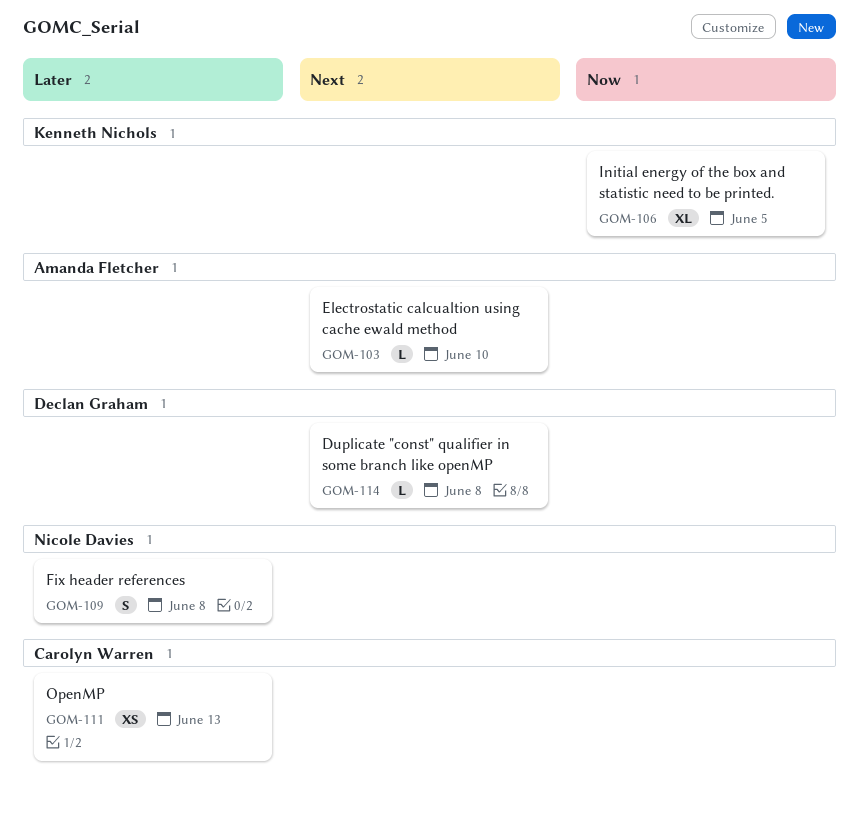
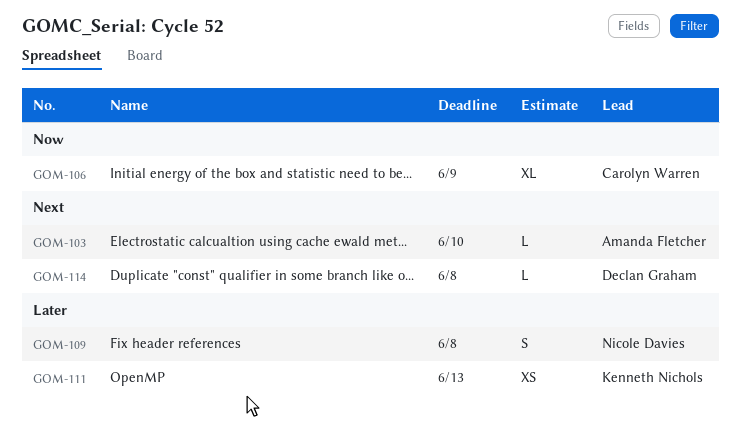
GOM-106, owner: Kenneth Nichols -> Carolyn Warren
GOM-106, due: Jun 5 -> Jun 9
GOM-111, owner: Carolyn Warren -> Kenneth Nichols

